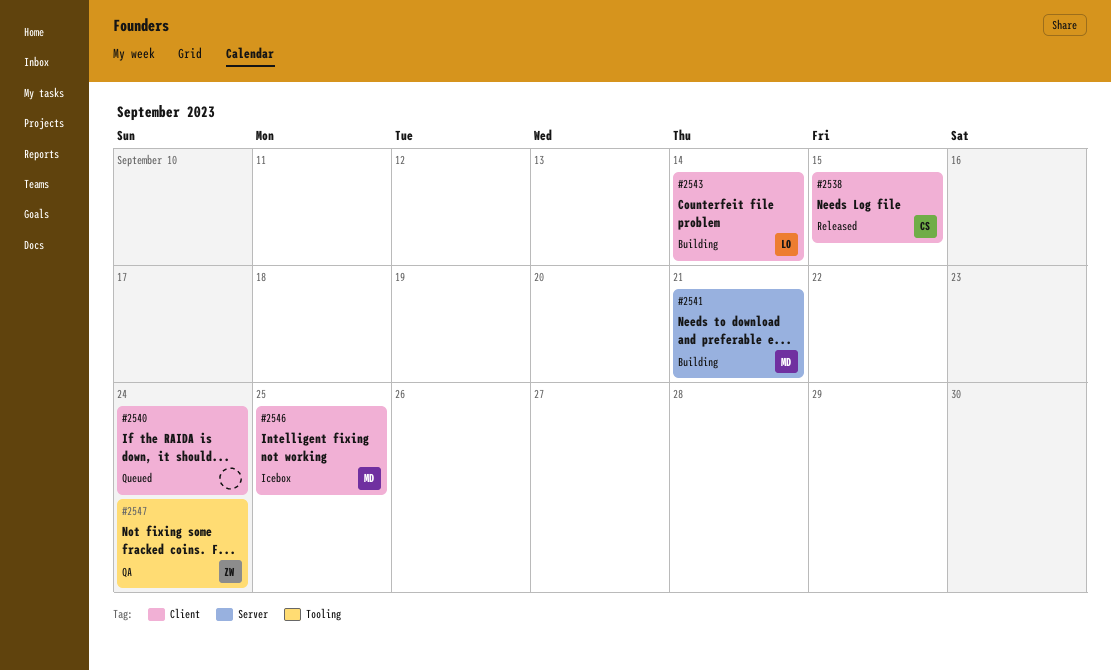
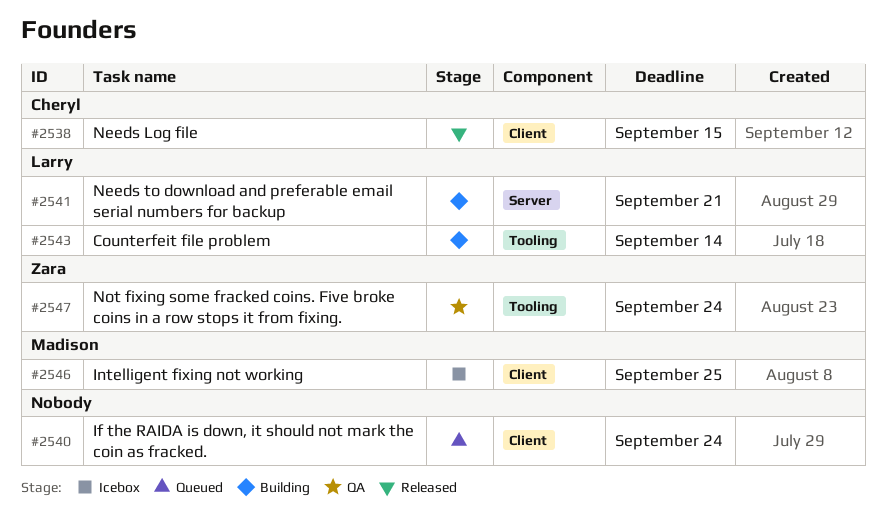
#2541, owner: Madison -> Larry
#2543, label: Client -> Tooling

